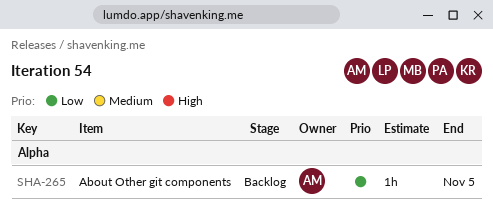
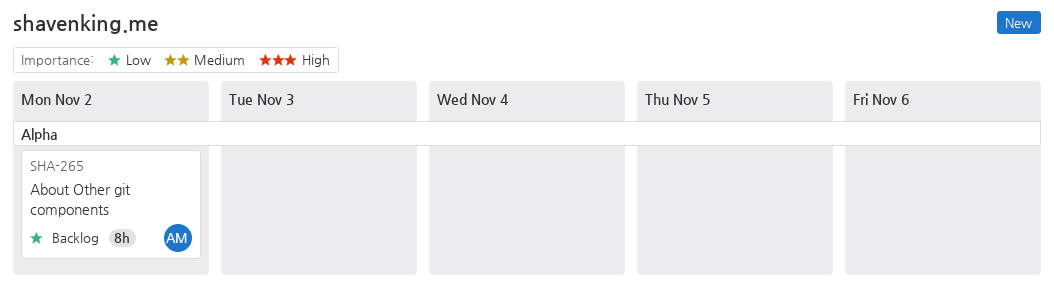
SHA-265, estimate: 1h -> 8h
SHA-265, due: Nov 5 -> Nov 2

